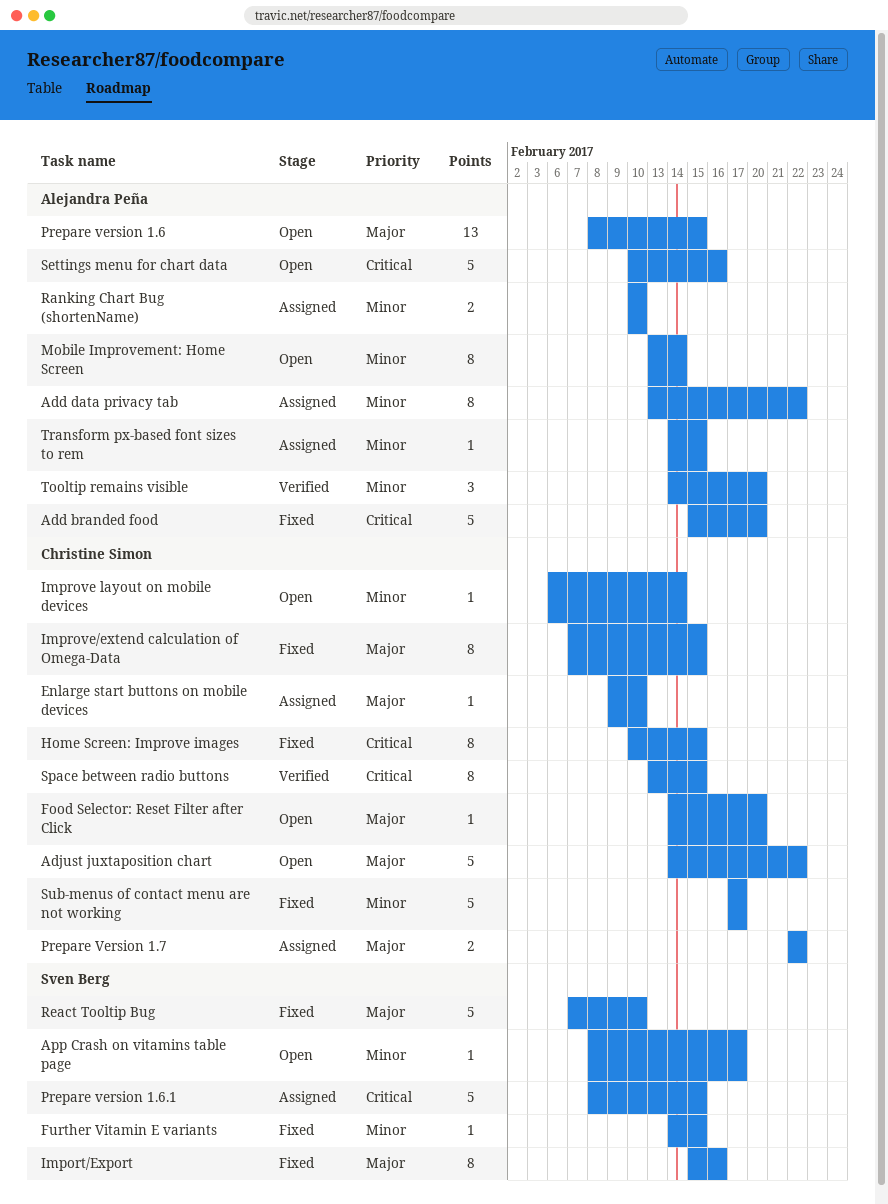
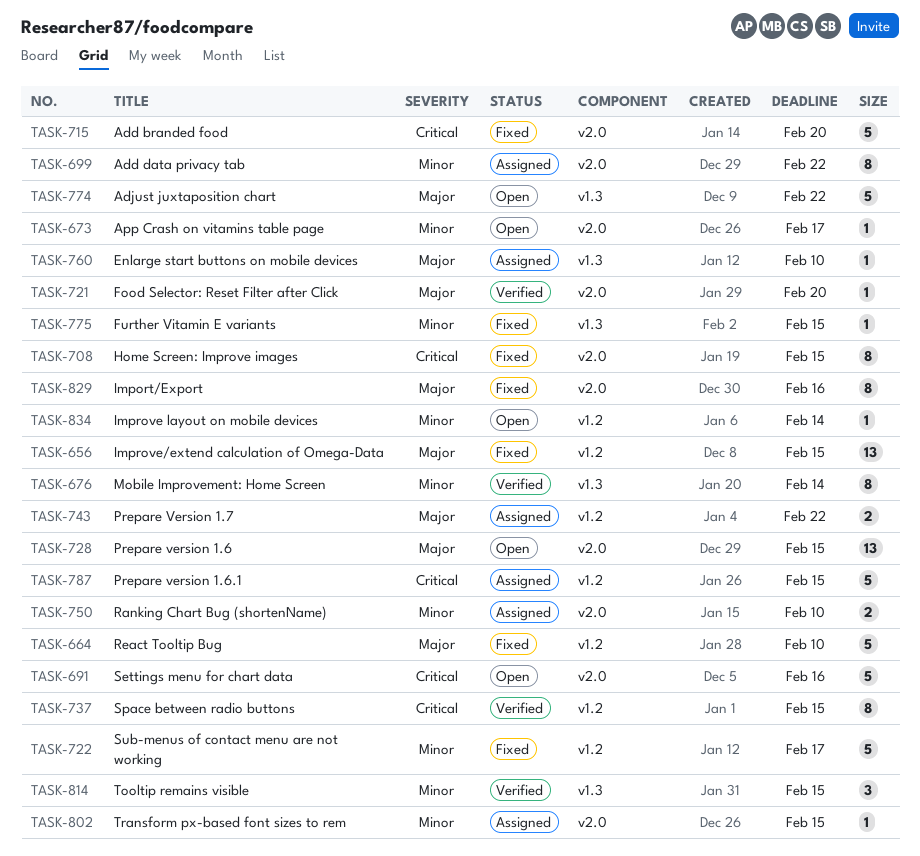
Food Selector: Reset Filter after Click, status: Open -> Verified
Improve/extend calculation of Omega-Data, estimate: 8 -> 13
Mobile Improvement: Home Screen, status: Open -> Verified
Tooltip remains visible, due: Feb 20 -> Feb 15

